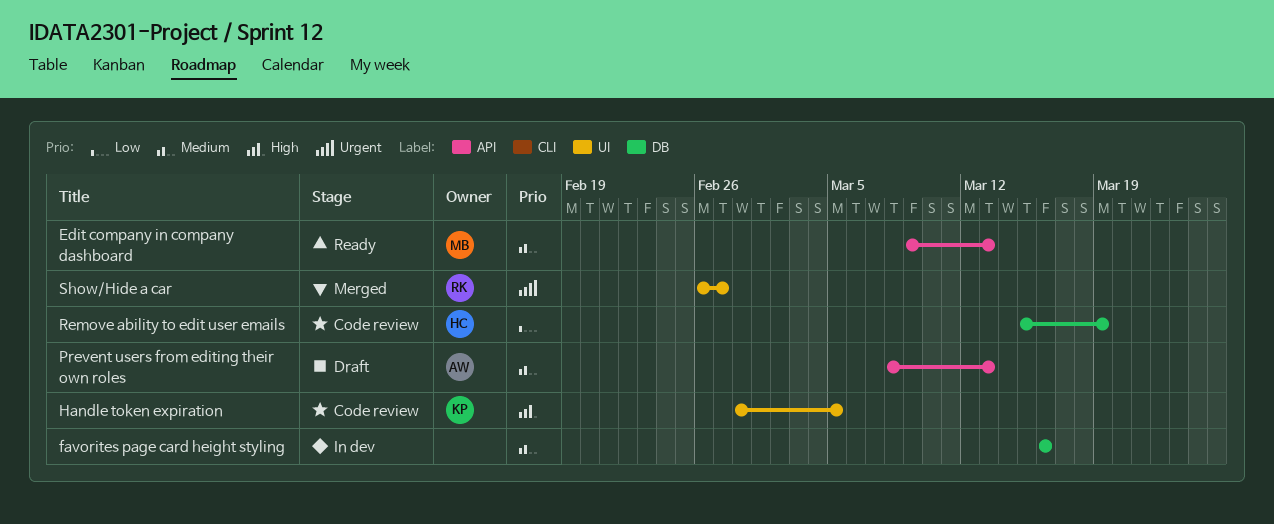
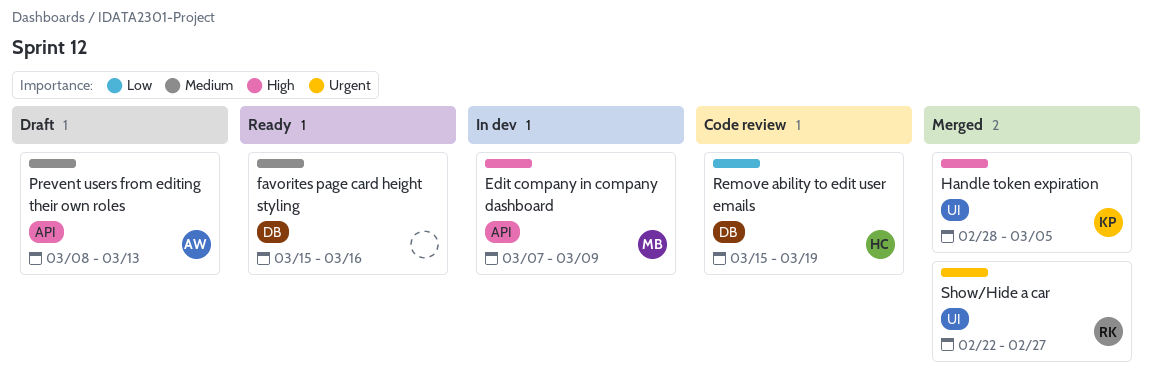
Edit company in company dashboard, status: Ready -> In dev
Edit company in company dashboard, priority: Medium -> High
Edit company in company dashboard, start: Mar 9 -> Mar 7
Edit company in company dashboard, due: Mar 13 -> Mar 9
favorites page card height styling, status: In dev -> Ready
favorites page card height styling, start: Mar 16 -> Mar 15
Handle token expiration, status: Code review -> Merged
Show/Hide a car, start: Feb 26 -> Feb 22

